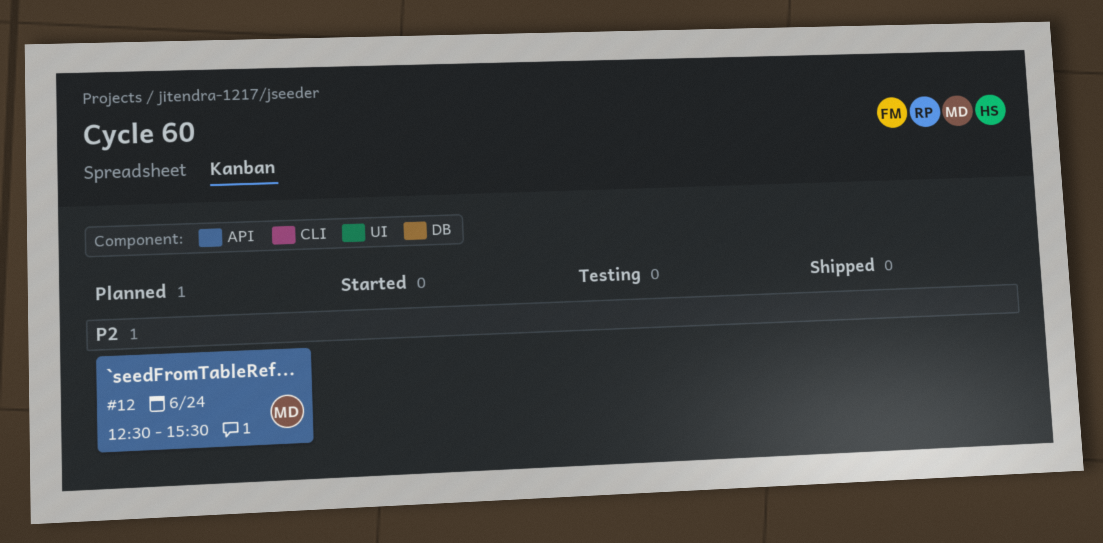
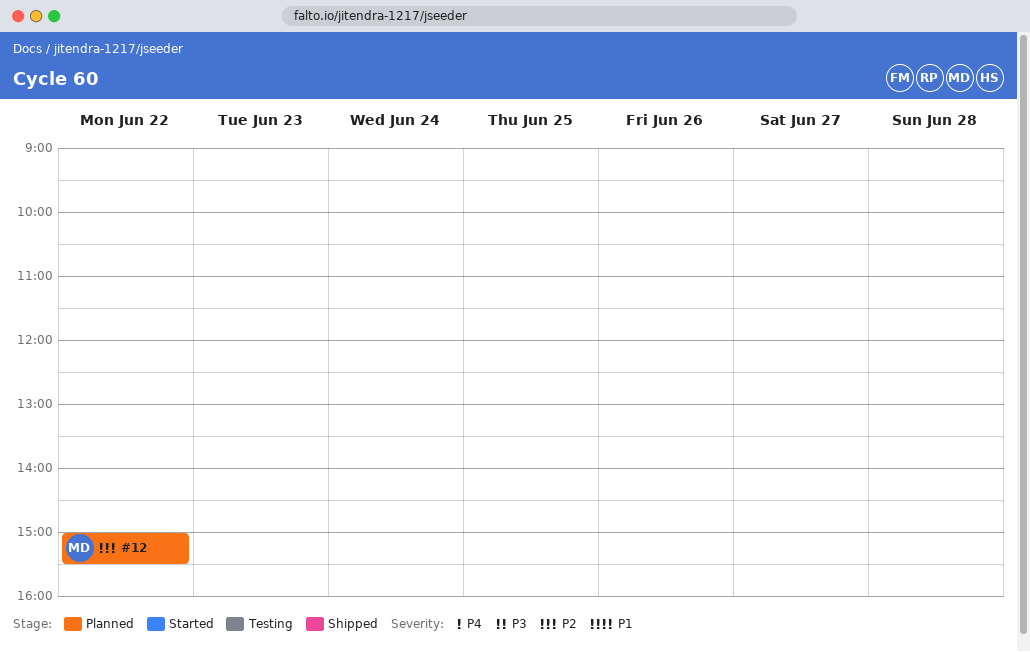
#12, day: Jun 24 -> Jun 22
#12, begins: 12:30 -> 15:00

